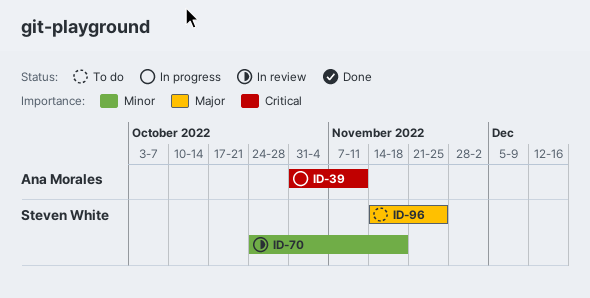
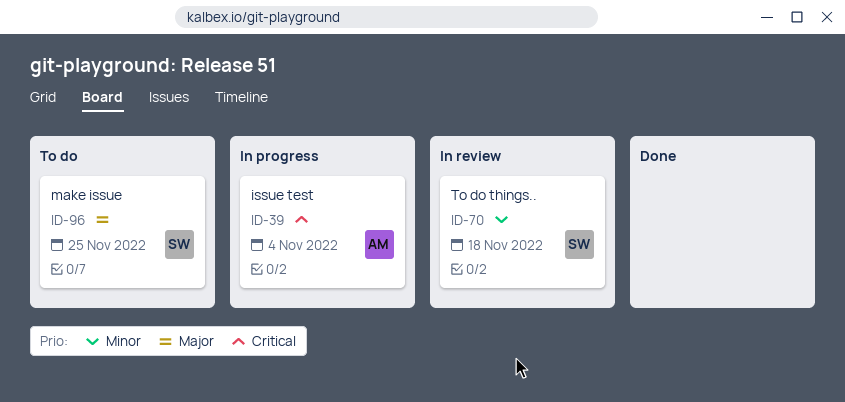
ID-39, due: Nov 11 -> Nov 4

